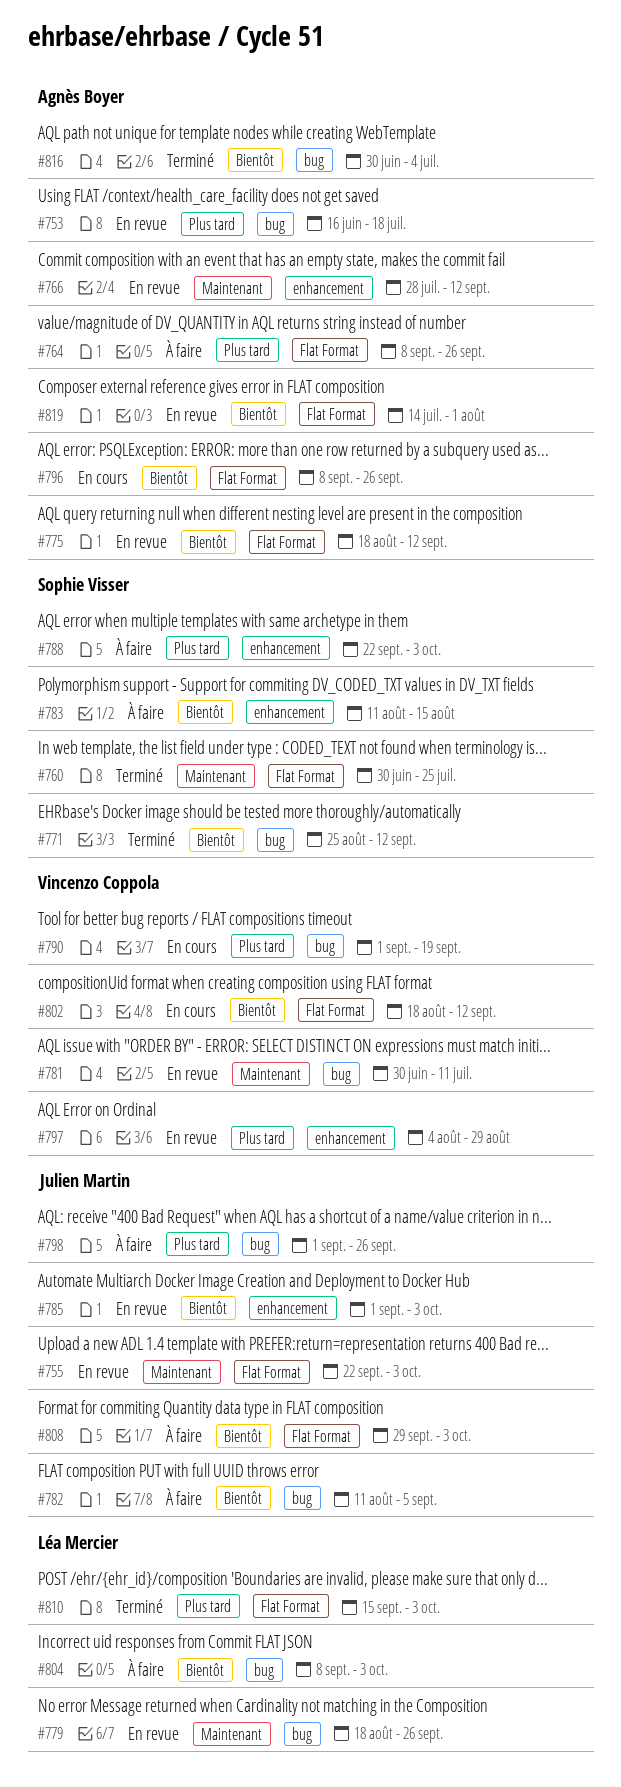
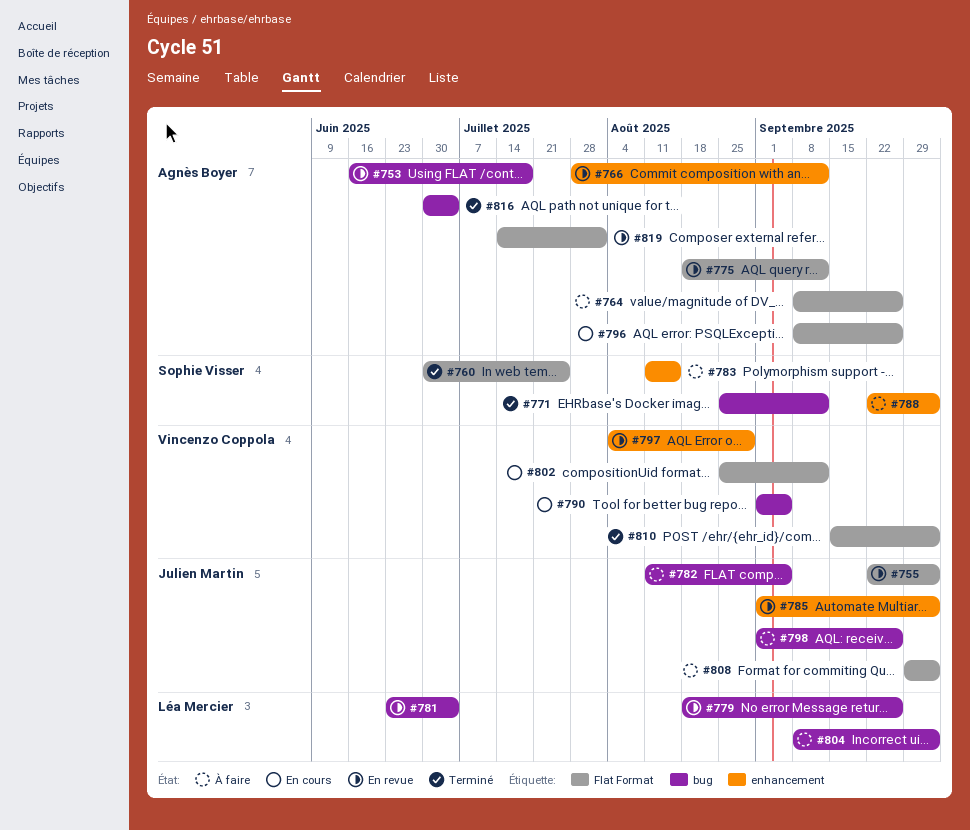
#781, owner: Vincenzo Coppola -> Léa Mercier
#781, start: Jun 30 -> Jun 23
#781, due: Jul 11 -> Jul 4
#790, due: Sep 19 -> Sep 5
#802, start: Aug 18 -> Aug 25
#810, owner: Léa Mercier -> Vincenzo Coppola

